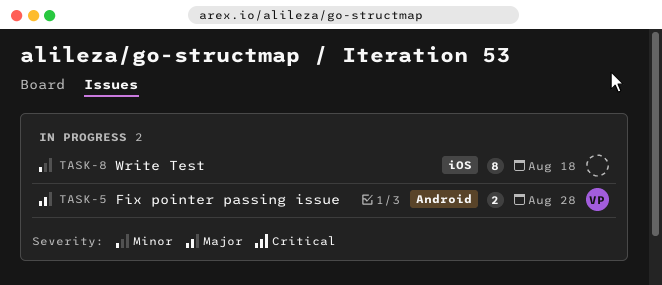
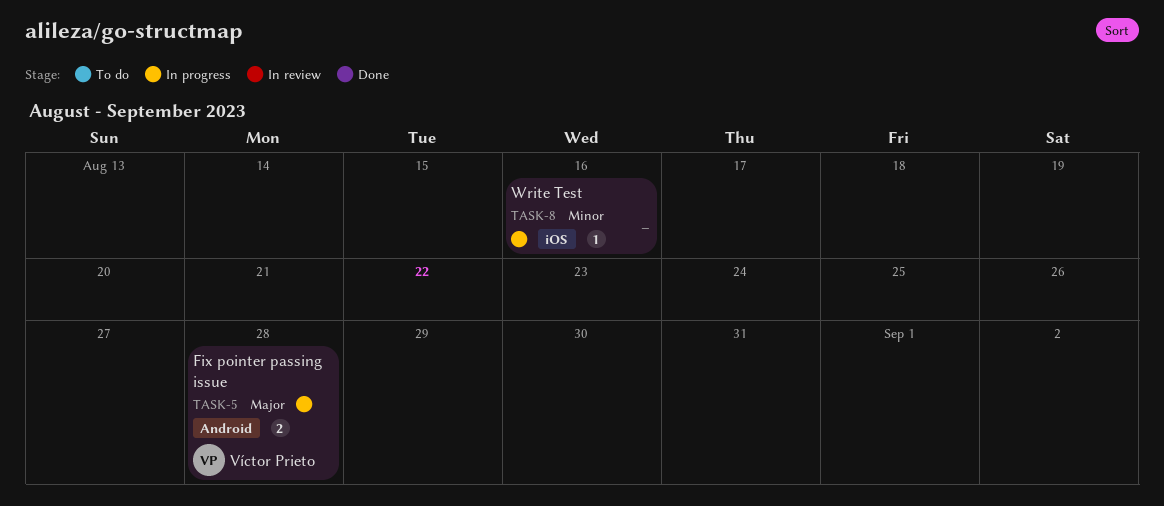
TASK-8, estimate: 8 -> 1
TASK-8, due: Aug 18 -> Aug 16

